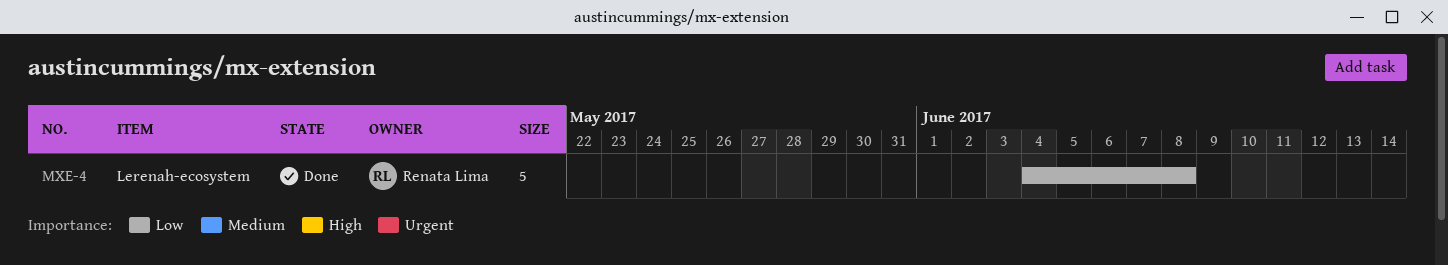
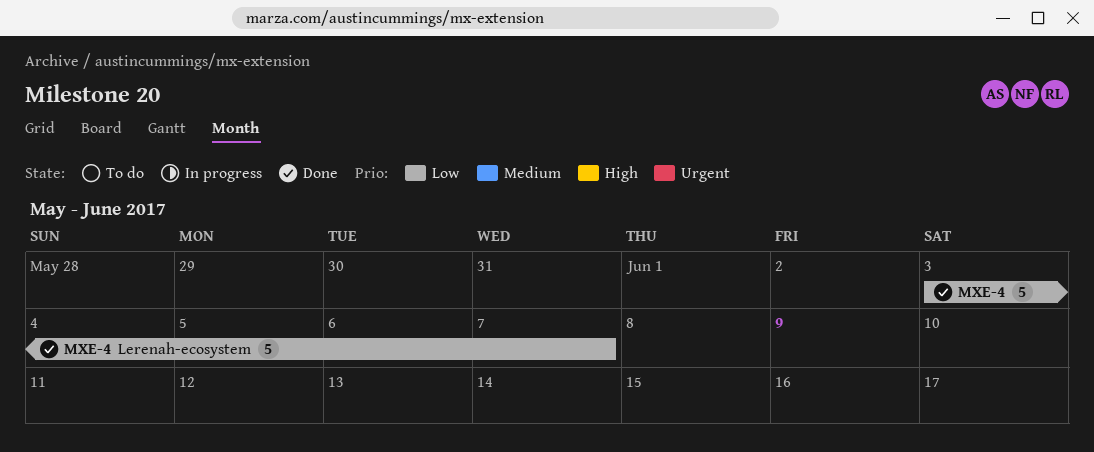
MXE-4, start: Jun 4 -> Jun 3
MXE-4, due: Jun 8 -> Jun 7

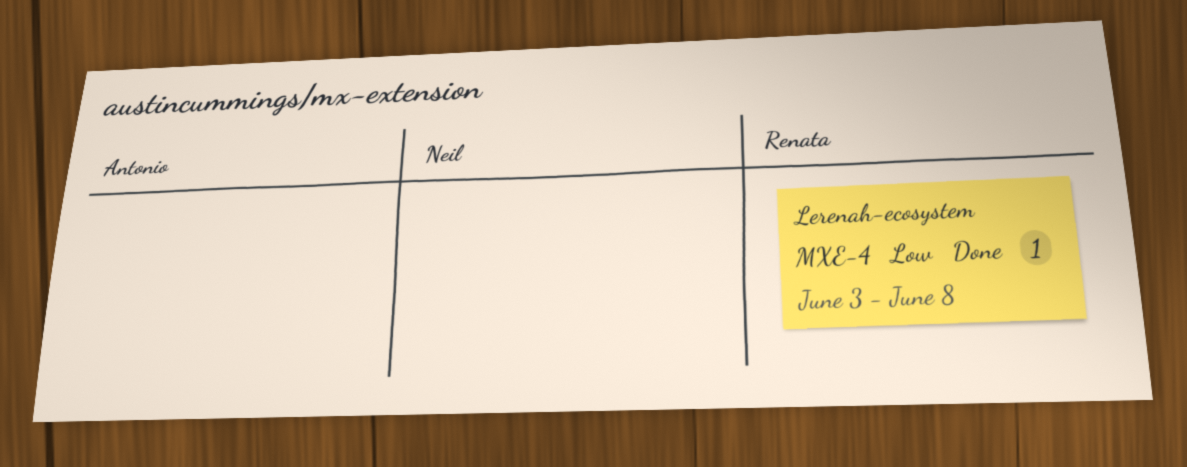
MXE-4, estimate: 5 -> 1
MXE-4, due: Jun 7 -> Jun 8

